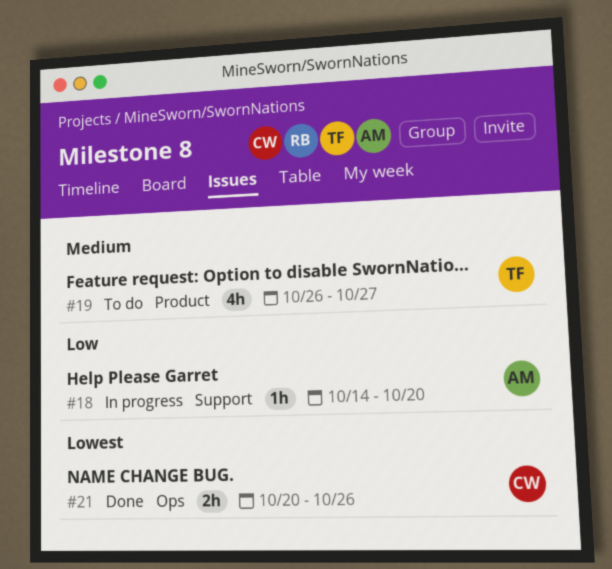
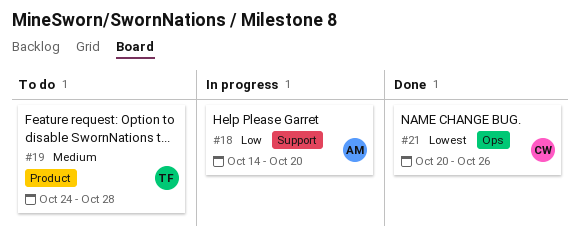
#19, start: Oct 26 -> Oct 24
#19, due: Oct 27 -> Oct 28

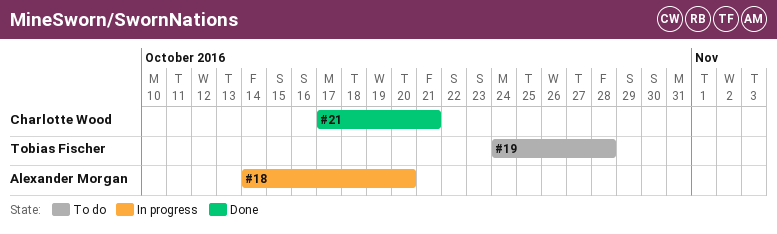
#21, start: Oct 20 -> Oct 17
#21, due: Oct 26 -> Oct 21

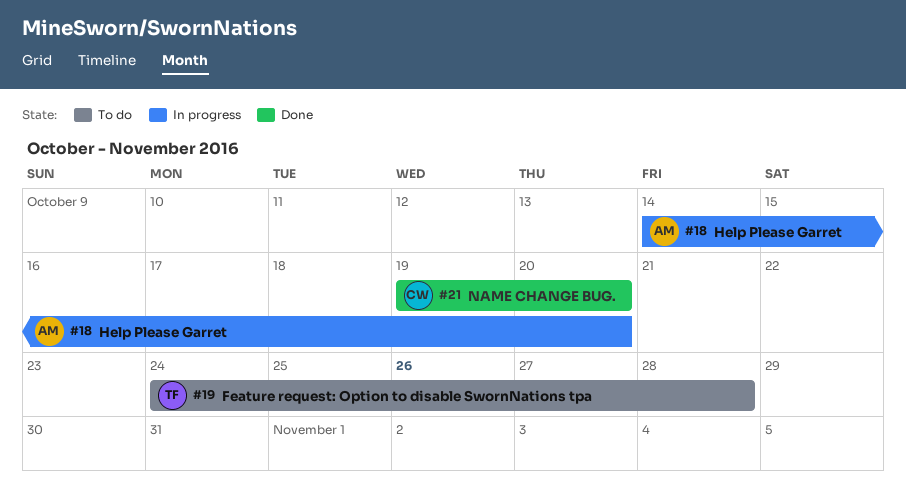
#21, start: Oct 17 -> Oct 19
#21, due: Oct 21 -> Oct 20

